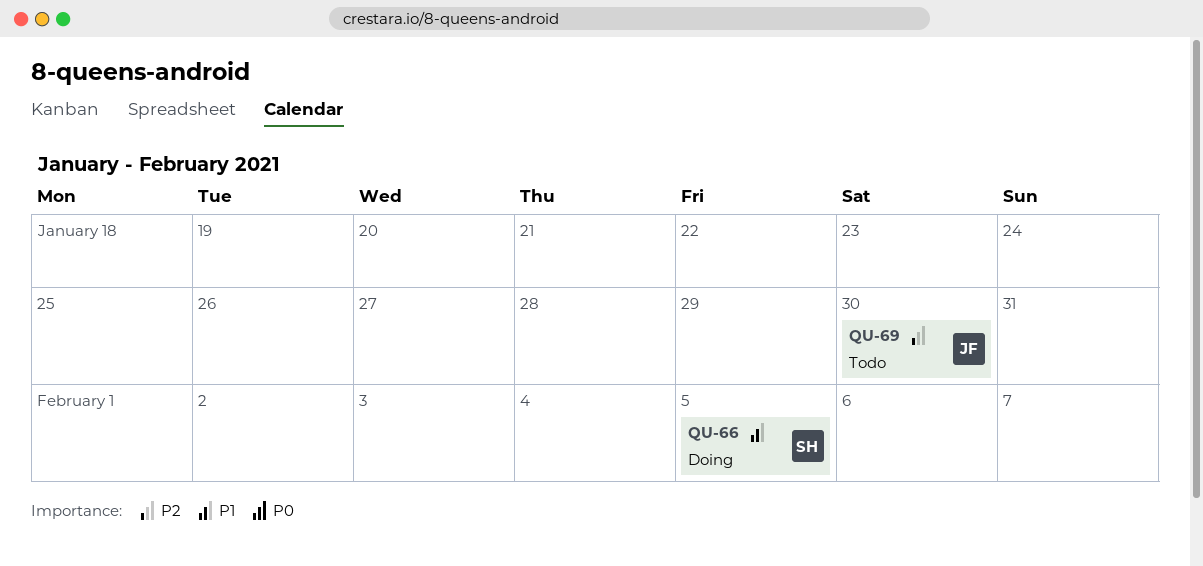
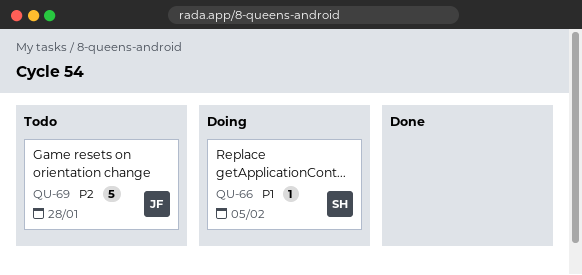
QU-69, due: Jan 30 -> Jan 28

